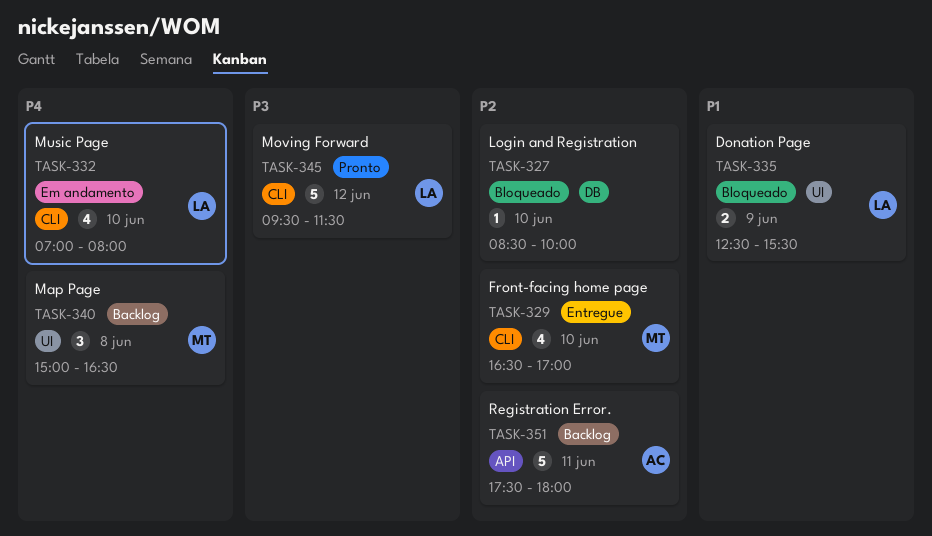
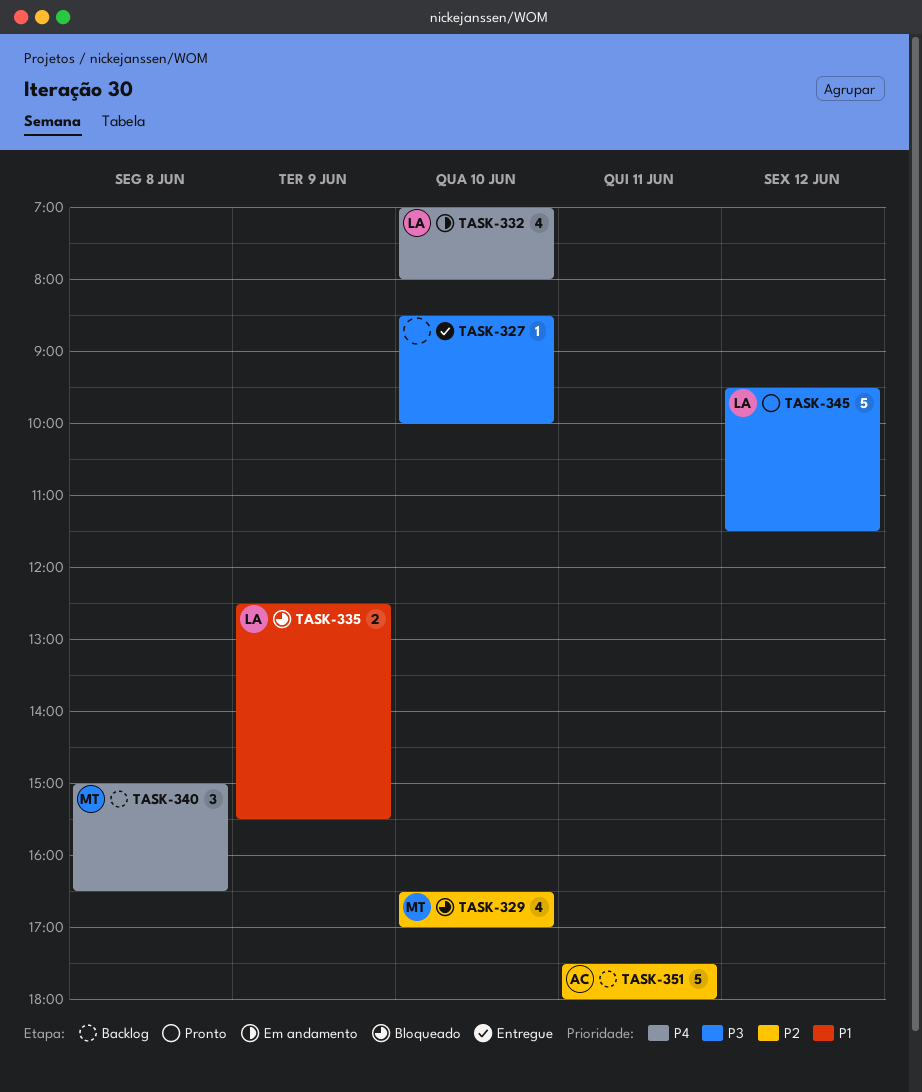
TASK-327, status: Bloqueado -> Entregue
TASK-327, priority: P2 -> P3
TASK-329, status: Entregue -> Bloqueado

